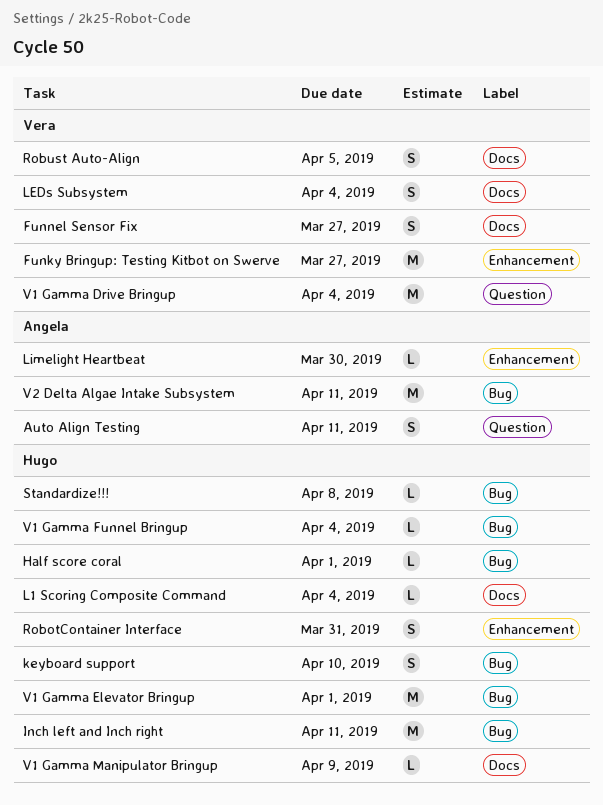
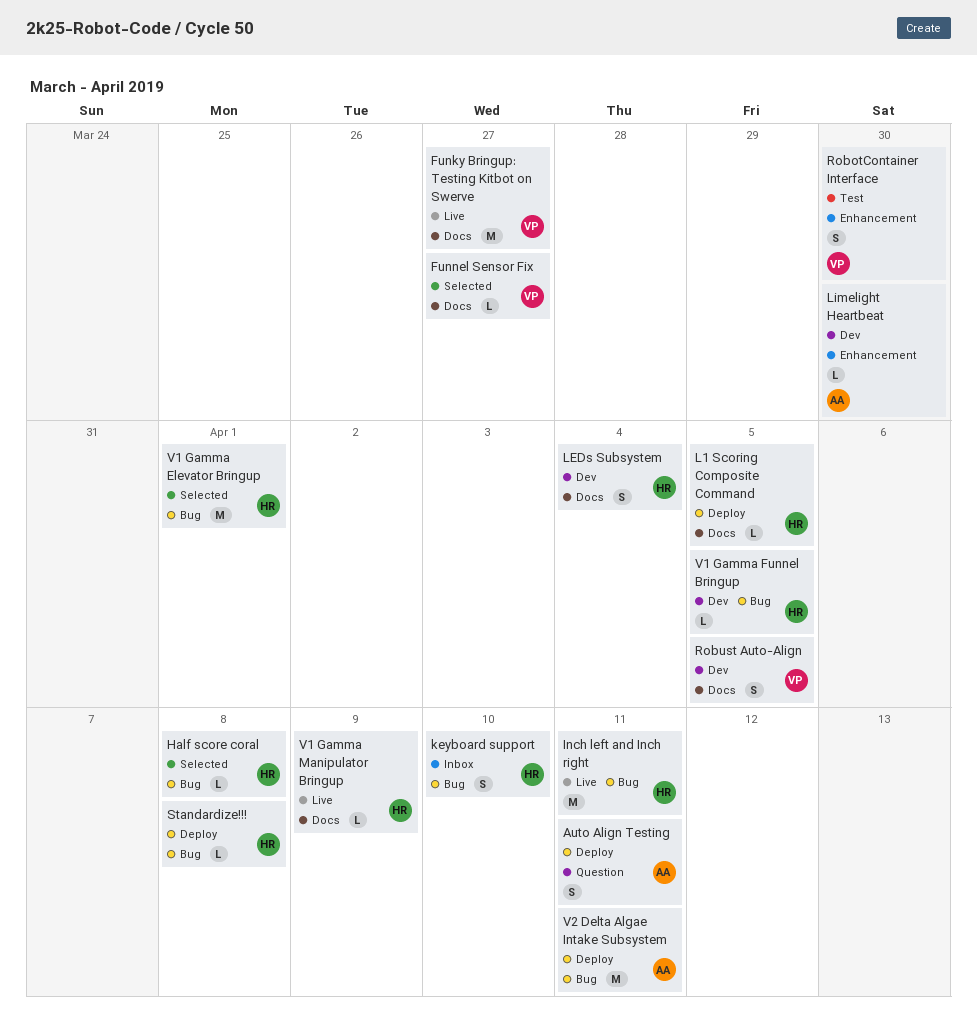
Funky Bringup: Testing Kitbot on Swerve, label: Enhancement -> Docs
Funnel Sensor Fix, estimate: S -> L
Half score coral, due: Apr 1 -> Apr 8
L1 Scoring Composite Command, due: Apr 4 -> Apr 5
LEDs Subsystem, owner: Vera -> Hugo
RobotContainer Interface, owner: Hugo -> Vera
RobotContainer Interface, due: Mar 31 -> Mar 30
V1 Gamma Drive Bringup: present -> none
V1 Gamma Funnel Bringup, due: Apr 4 -> Apr 5

